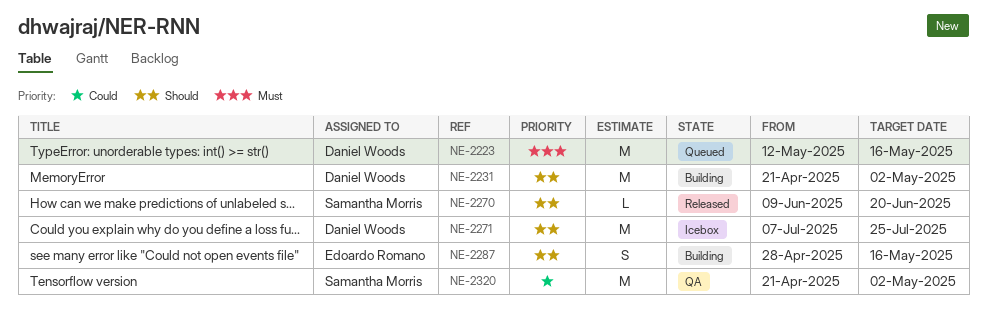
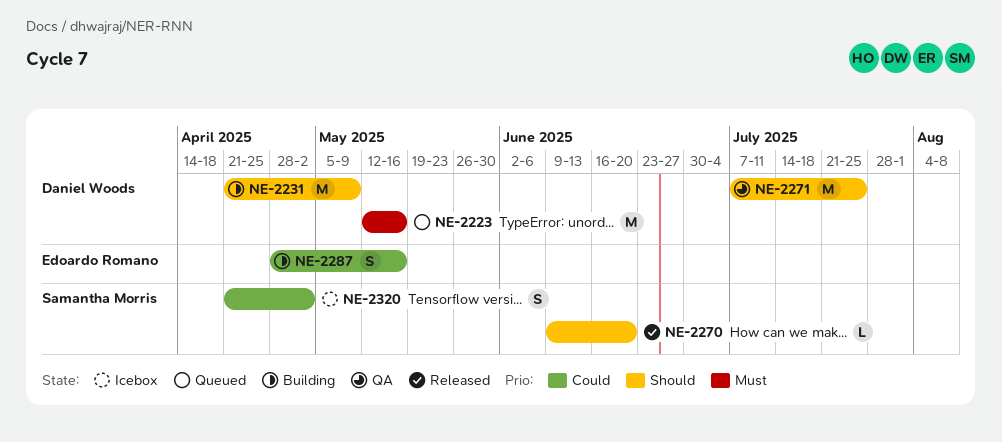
NE-2231, due: May 2 -> May 9
NE-2271, status: Icebox -> QA
NE-2287, priority: Should -> Could
NE-2320, status: QA -> Icebox
NE-2320, estimate: M -> S

